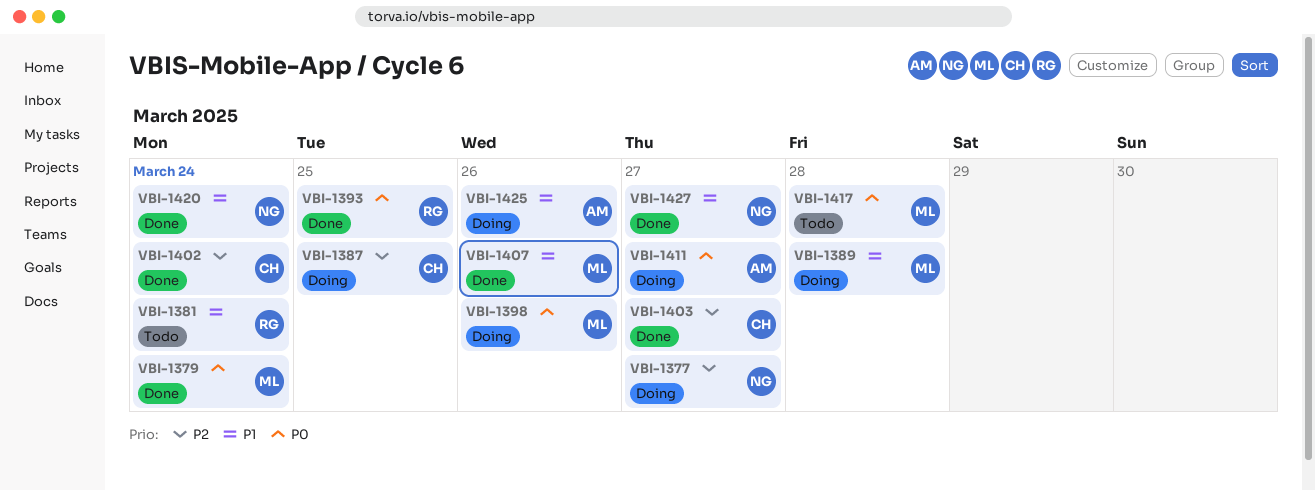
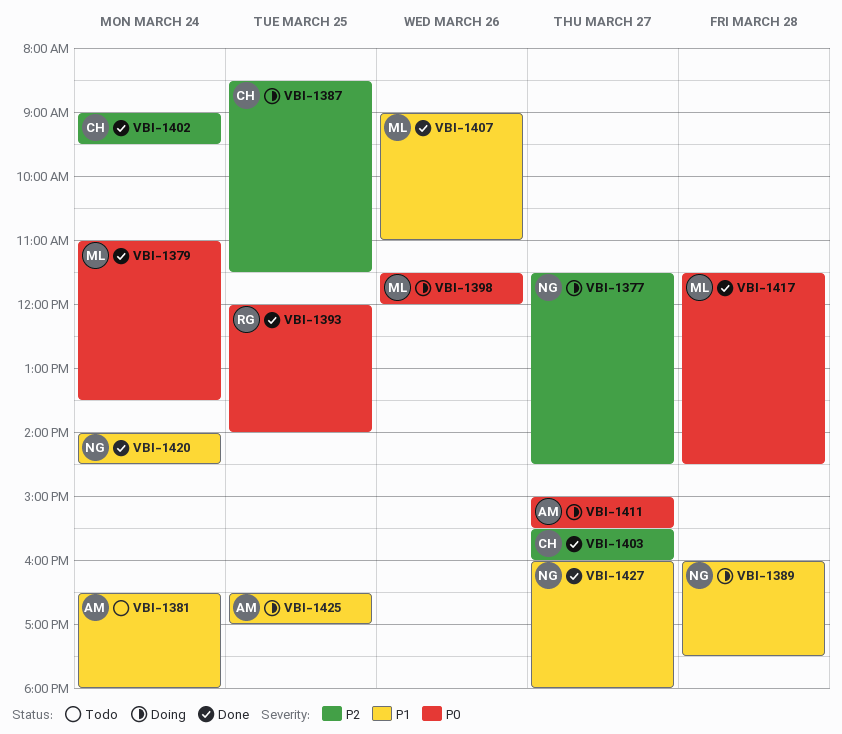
VBI-1381, owner: RG -> AM
VBI-1389, owner: ML -> NG
VBI-1417, status: Todo -> Done
VBI-1425, day: Mar 26 -> Mar 25

